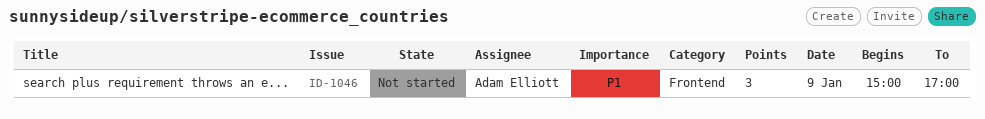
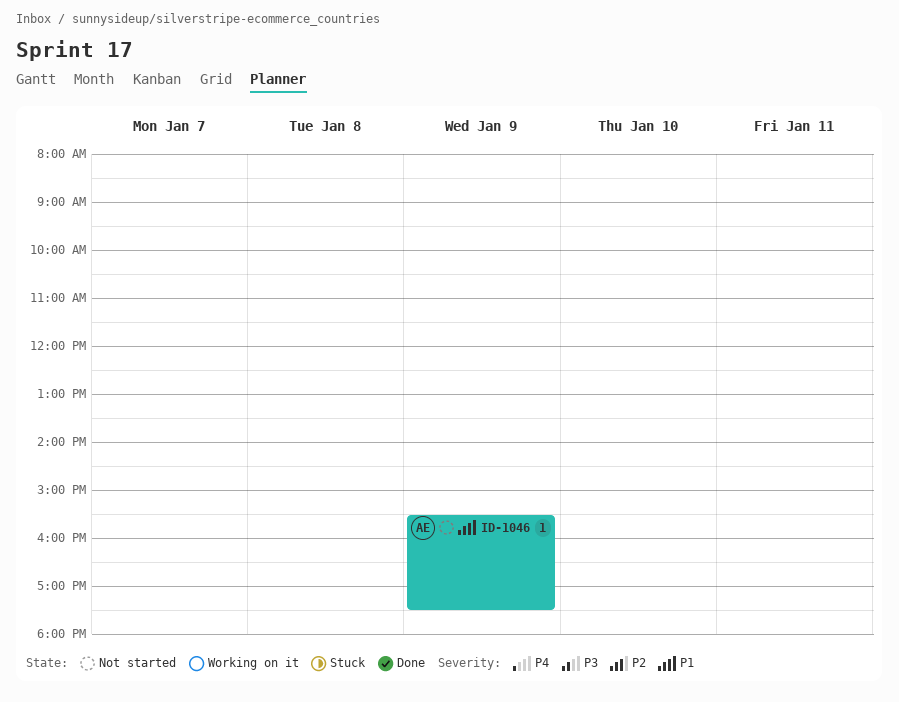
ID-1046, estimate: 3 -> 1
ID-1046, begins: 15:00 -> 15:30
ID-1046, ends: 17:00 -> 17:30

